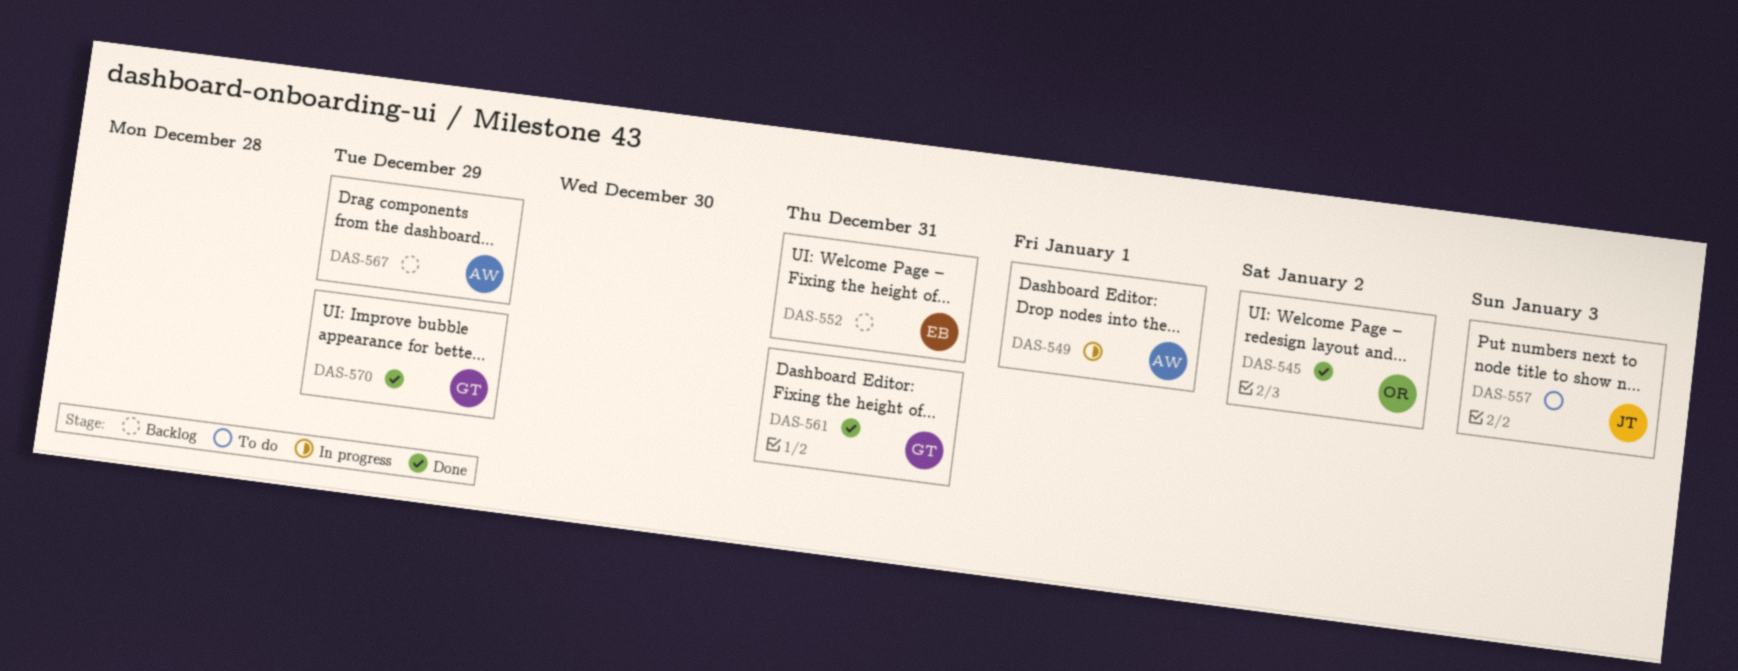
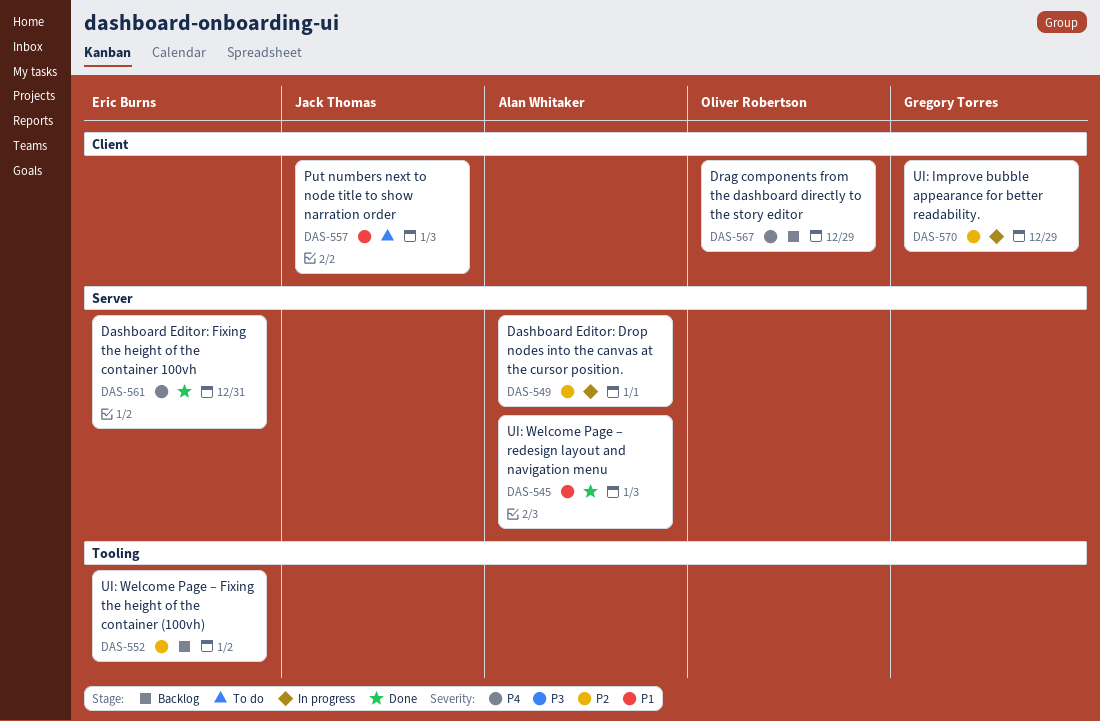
DAS-545, owner: Oliver Robertson -> Alan Whitaker
DAS-545, due: Jan 2 -> Jan 3
DAS-552, due: Dec 31 -> Jan 2
DAS-561, owner: Gregory Torres -> Eric Burns
DAS-567, owner: Alan Whitaker -> Oliver Robertson
DAS-570, status: Done -> In progress

